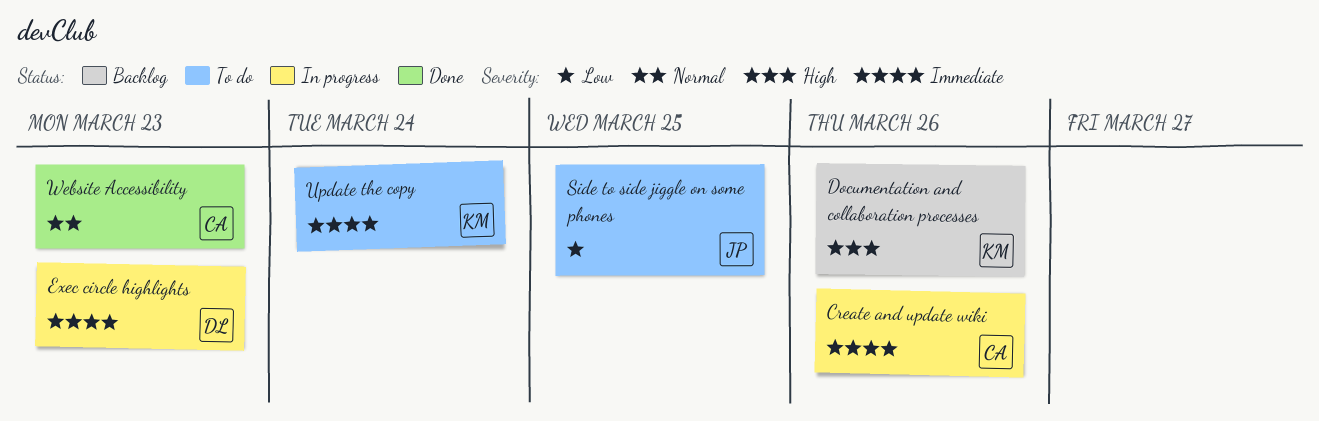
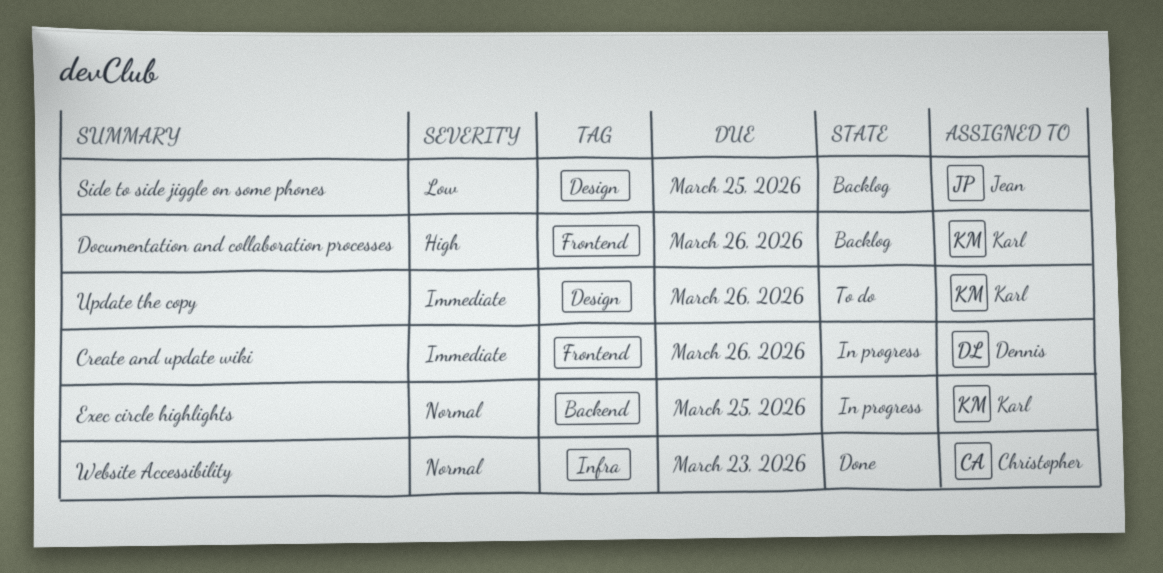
Create and update wiki, owner: Christopher -> Dennis
Exec circle highlights, owner: Dennis -> Karl
Exec circle highlights, priority: Immediate -> Normal
Exec circle highlights, due: Mar 23 -> Mar 25
Side to side jiggle on some phones, status: To do -> Backlog
Update the copy, due: Mar 24 -> Mar 26

